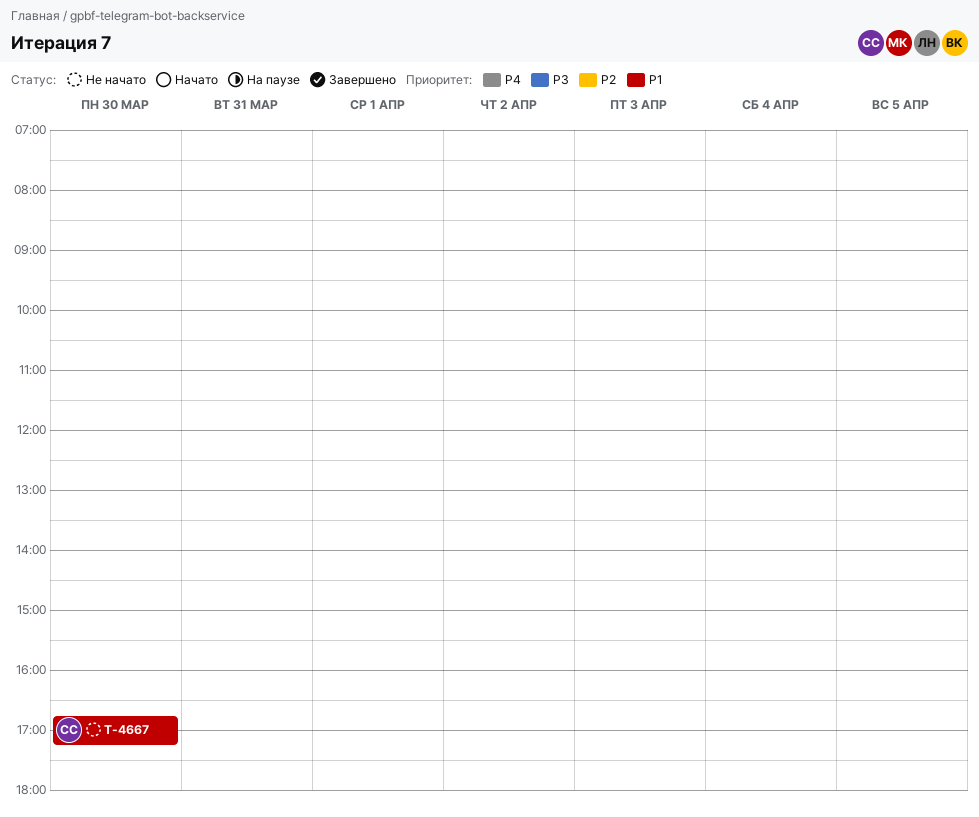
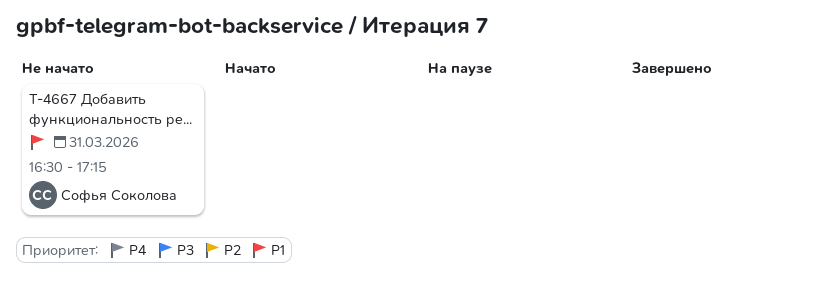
T-4667, day: Mar 30 -> Mar 31
T-4667, begins: 16:45 -> 16:30

